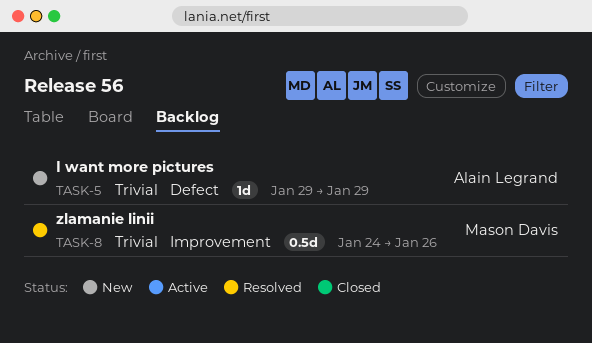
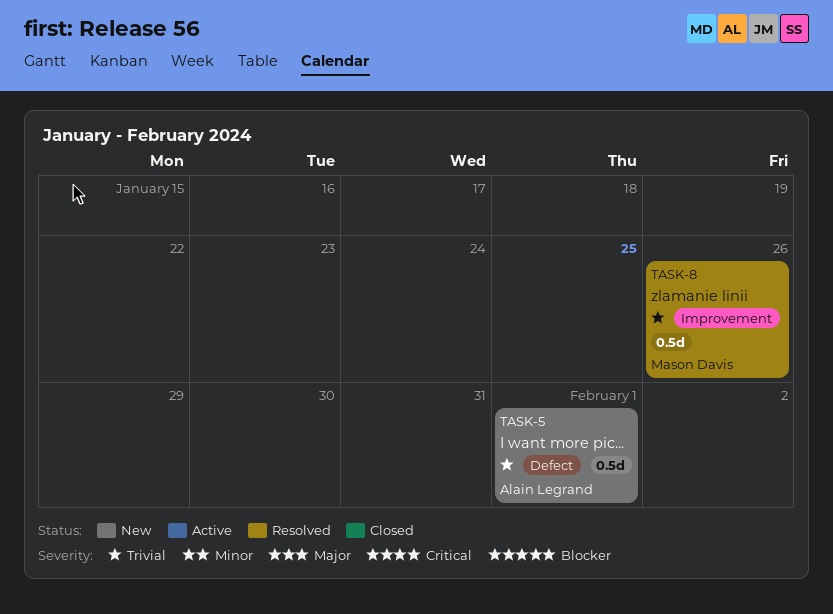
TASK-5, estimate: 1d -> 0.5d
TASK-5, due: Jan 29 -> Feb 1

